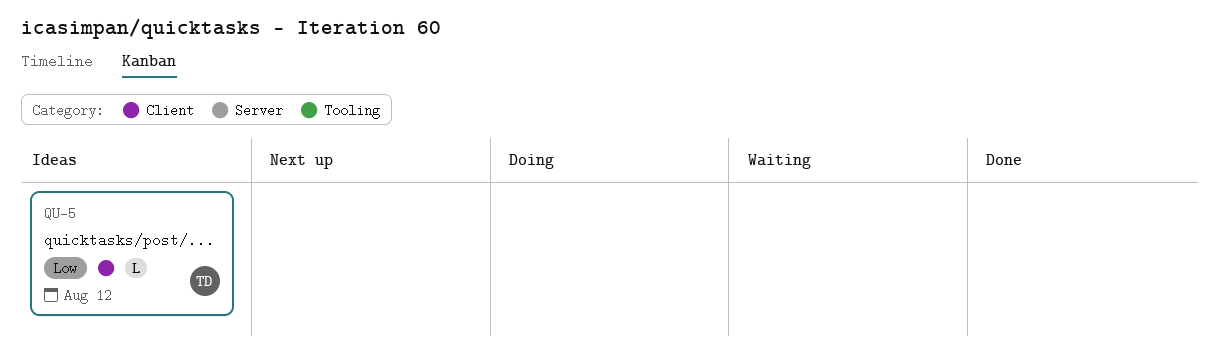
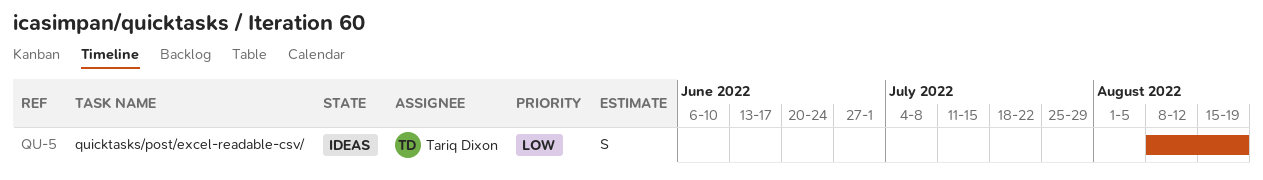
QU-5, estimate: L -> S
QU-5, due: Aug 12 -> Aug 19

